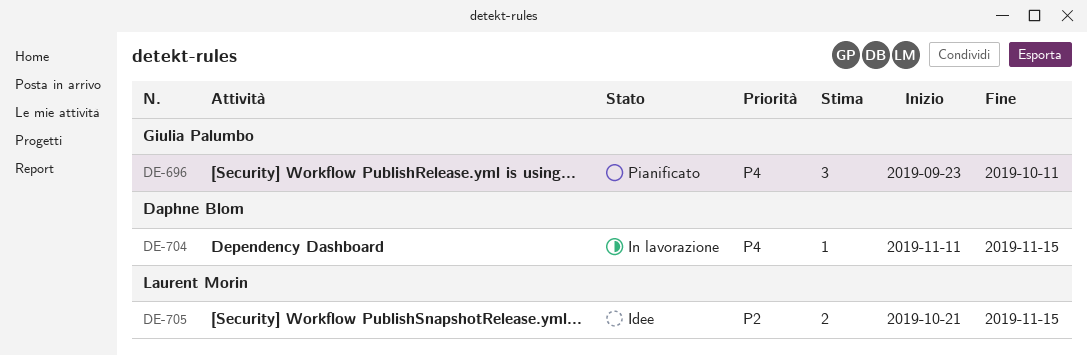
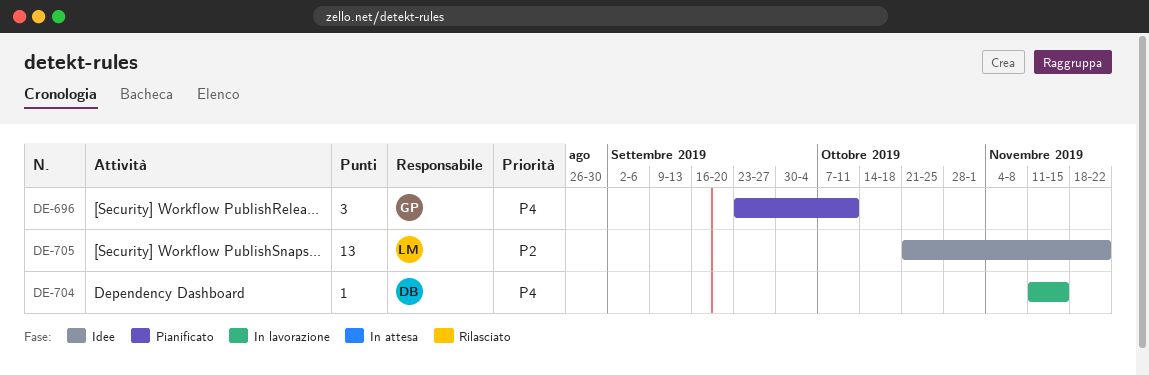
DE-705, estimate: 2 -> 13
DE-705, due: Nov 15 -> Nov 22

